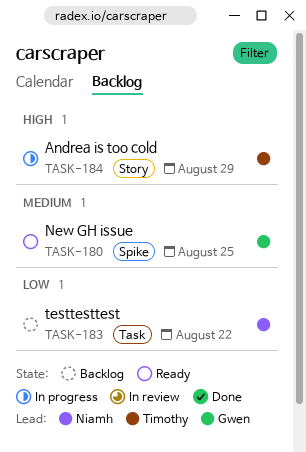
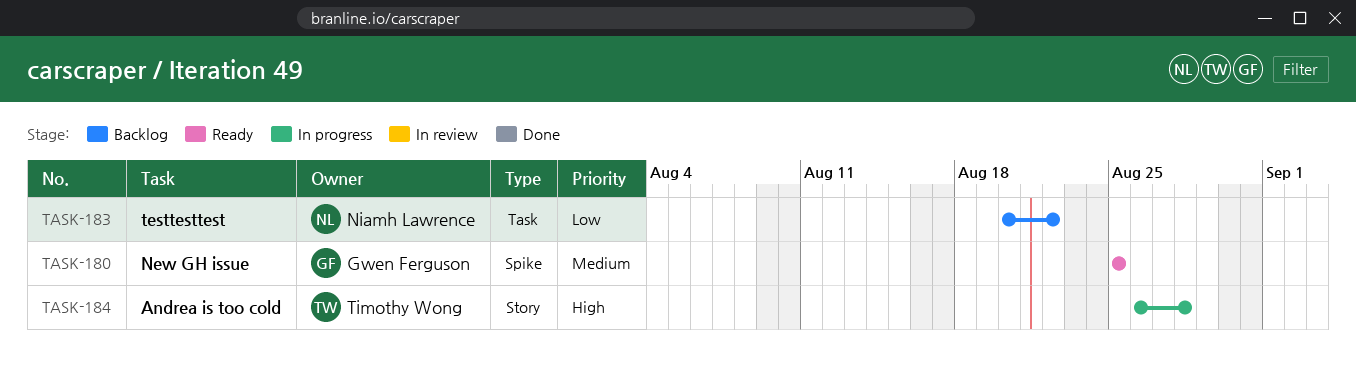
TASK-184, due: Aug 29 -> Aug 28

